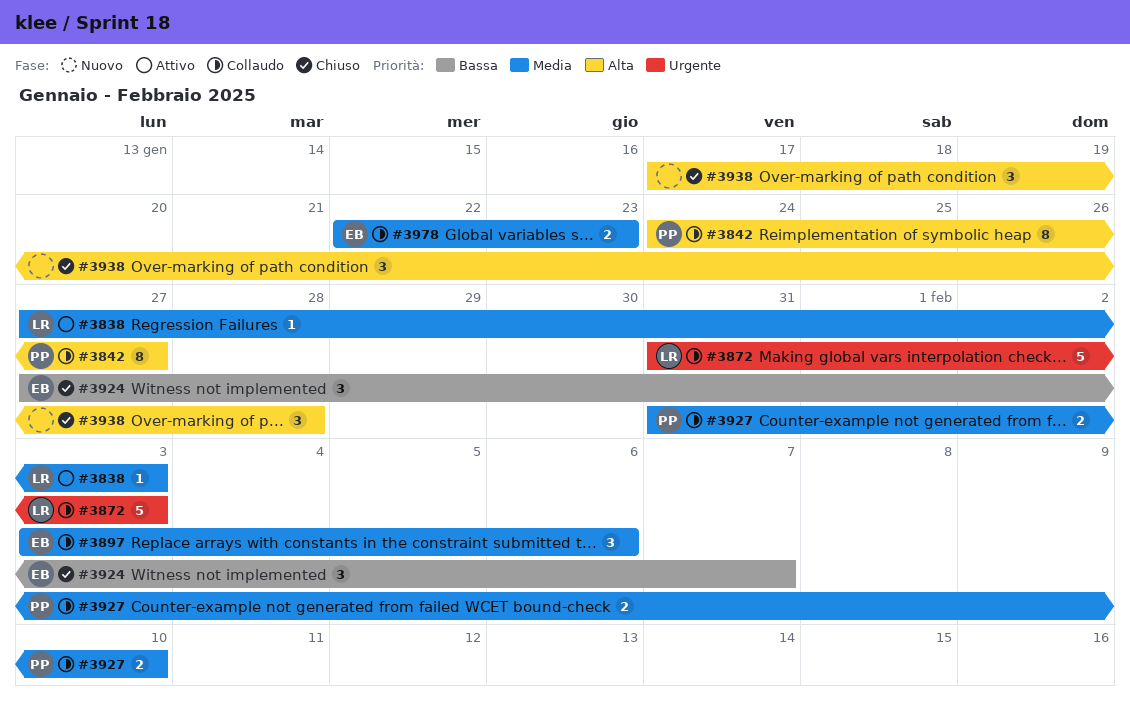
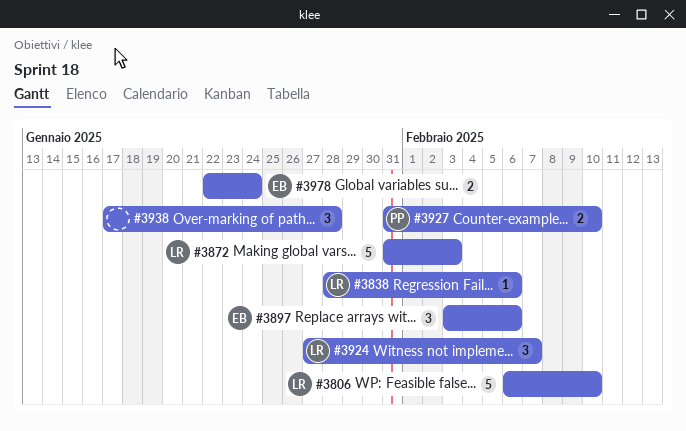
#3806: none -> present
#3838, start: Jan 27 -> Jan 28
#3838, due: Feb 3 -> Feb 6
#3842: present -> none
#3924, owner: EB -> LR
#3978, due: Jan 23 -> Jan 24

